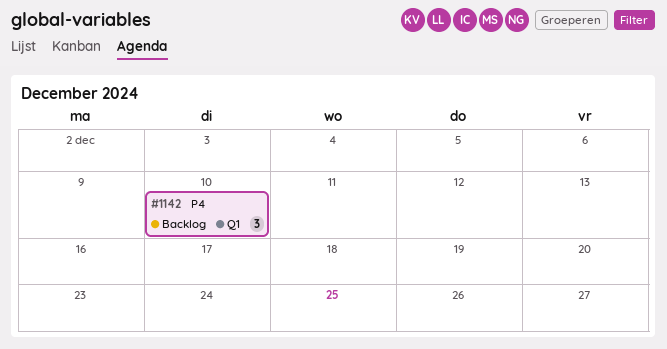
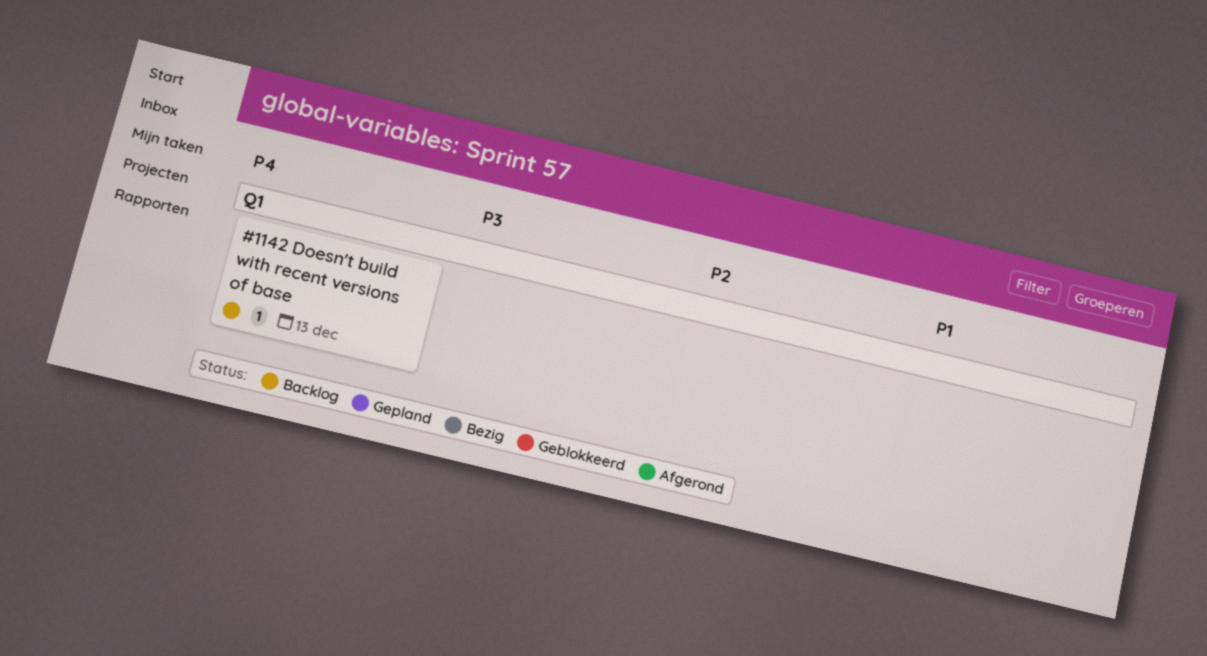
#1142, estimate: 3 -> 1
#1142, due: Dec 10 -> Dec 13

